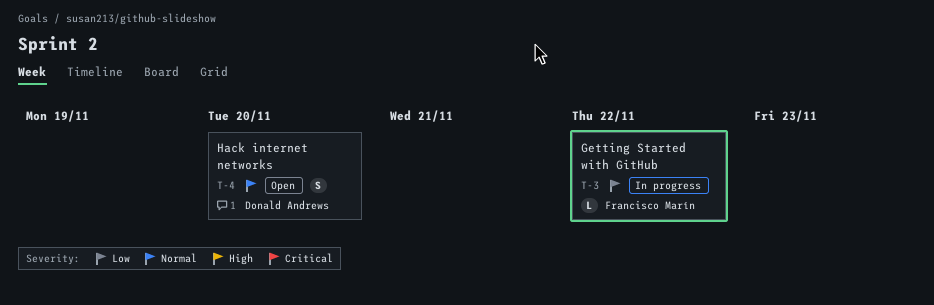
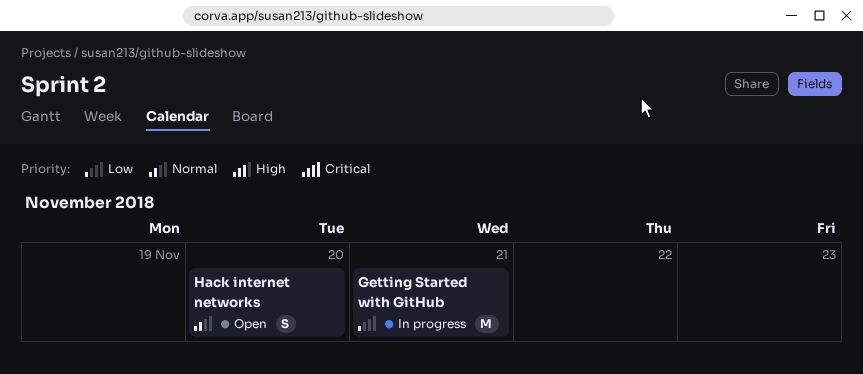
Getting Started with GitHub, estimate: L -> M
Getting Started with GitHub, due: Nov 22 -> Nov 21

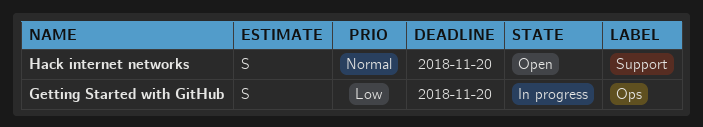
Getting Started with GitHub, estimate: M -> S
Getting Started with GitHub, due: Nov 21 -> Nov 20

